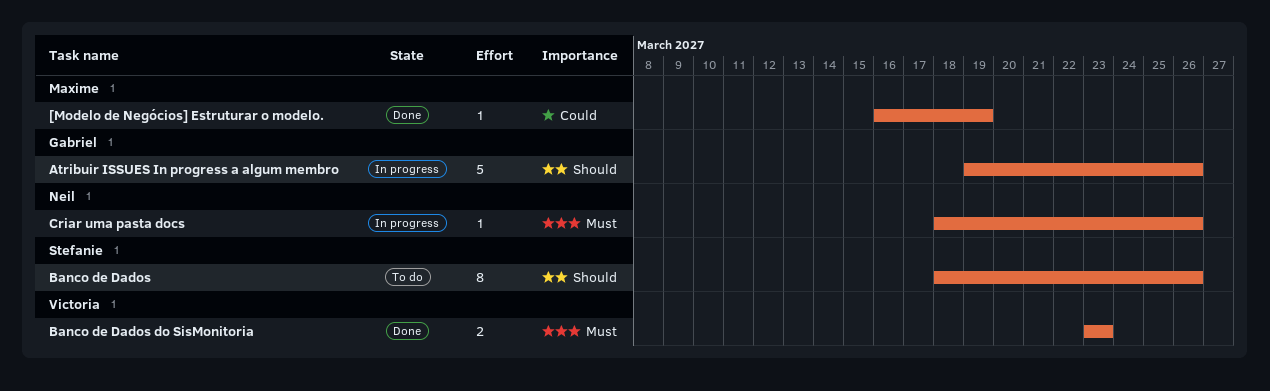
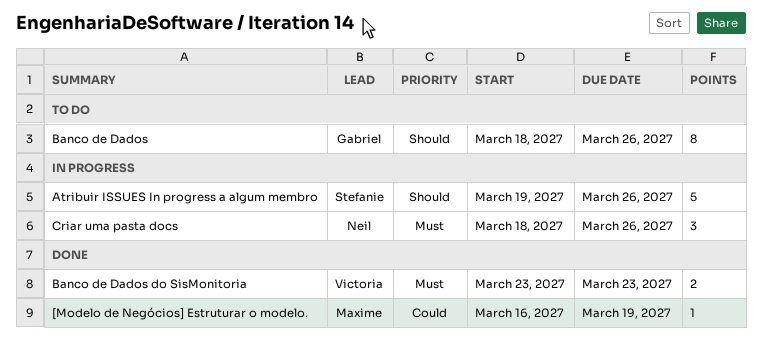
Atribuir ISSUES In progress a algum membro, owner: Gabriel -> Stefanie
Banco de Dados, owner: Stefanie -> Gabriel
Criar uma pasta docs, estimate: 1 -> 3

